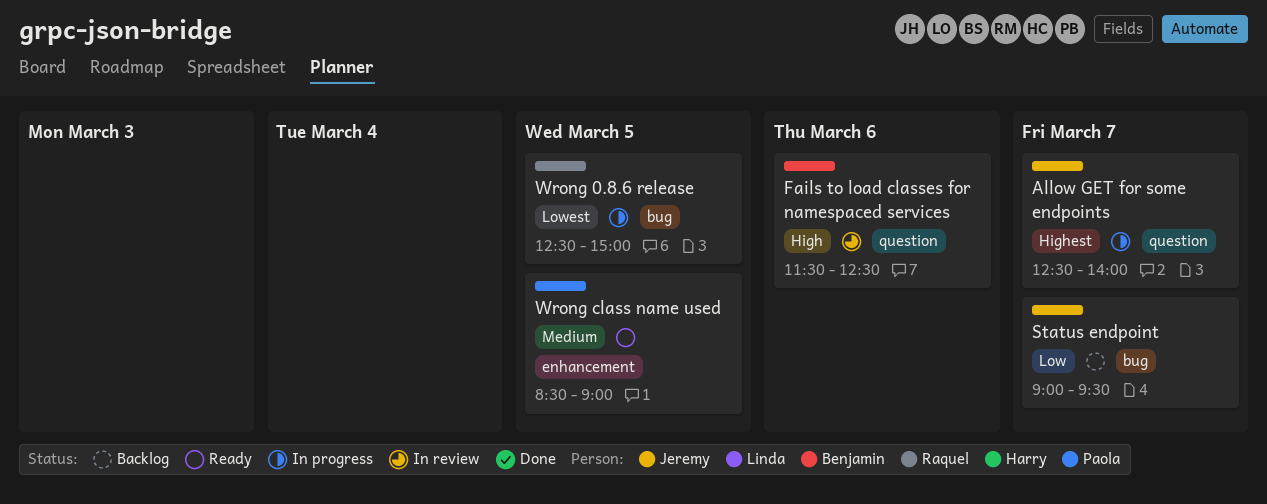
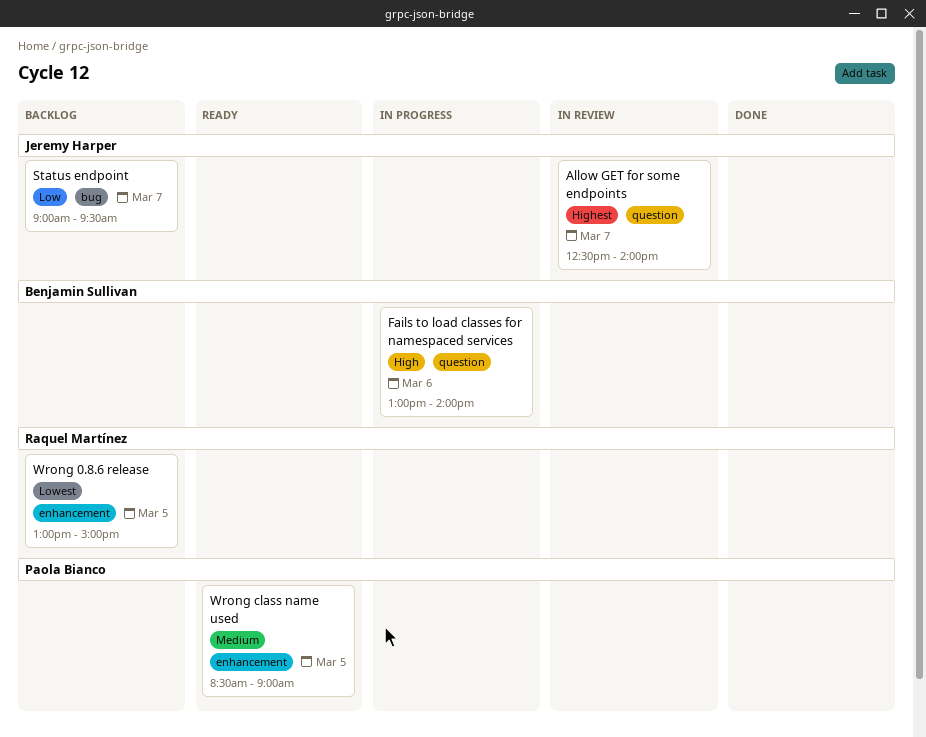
Allow GET for some endpoints, status: In progress -> In review
Fails to load classes for namespaced services, status: In review -> In progress
Fails to load classes for namespaced services, begins: 11:30 -> 13:00
Fails to load classes for namespaced services, ends: 12:30 -> 14:00
Wrong 0.8.6 release, status: In progress -> Backlog
Wrong 0.8.6 release, label: bug -> enhancement
Wrong 0.8.6 release, begins: 12:30 -> 13:00

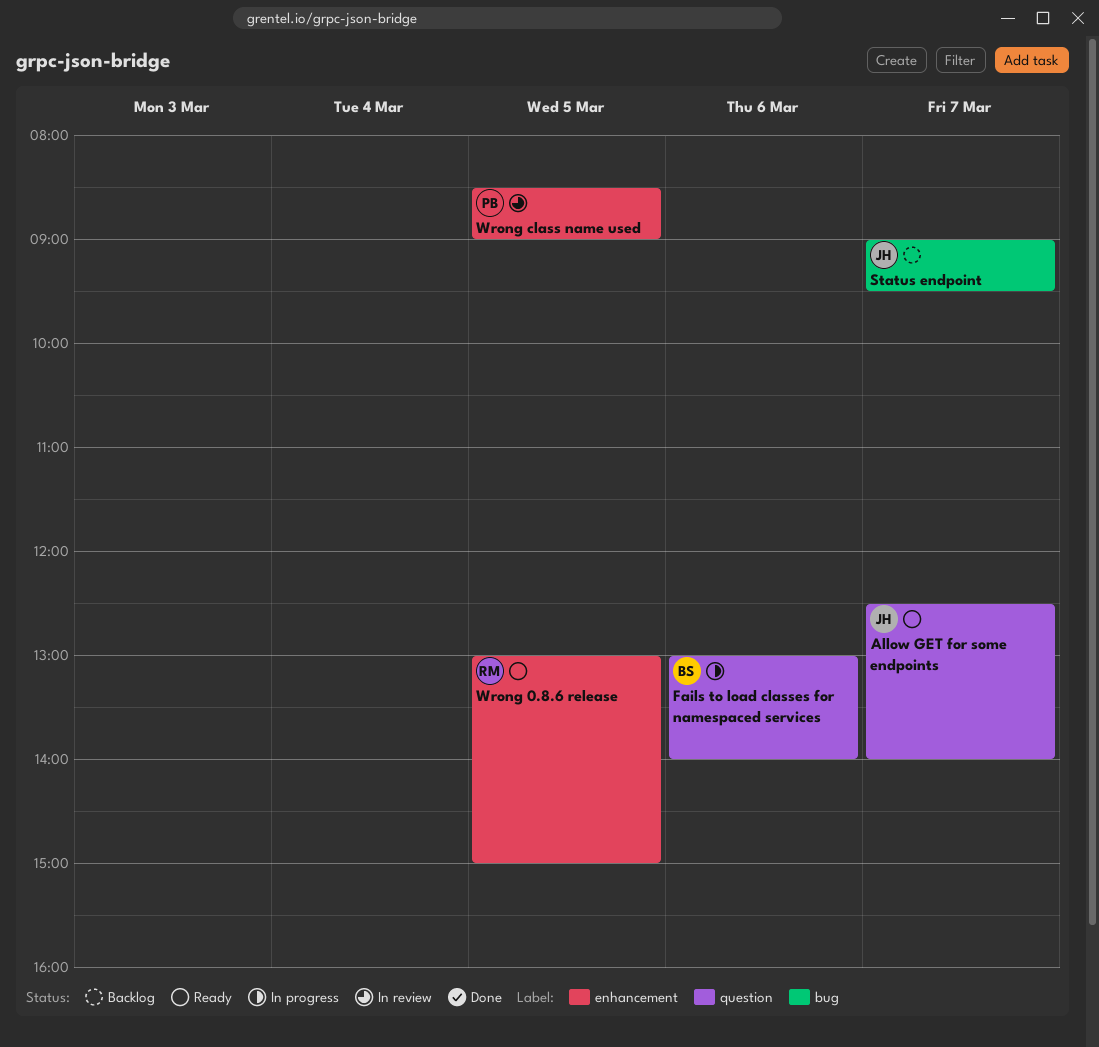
Allow GET for some endpoints, status: In review -> Ready
Wrong 0.8.6 release, status: Backlog -> Ready
Wrong class name used, status: Ready -> In review

